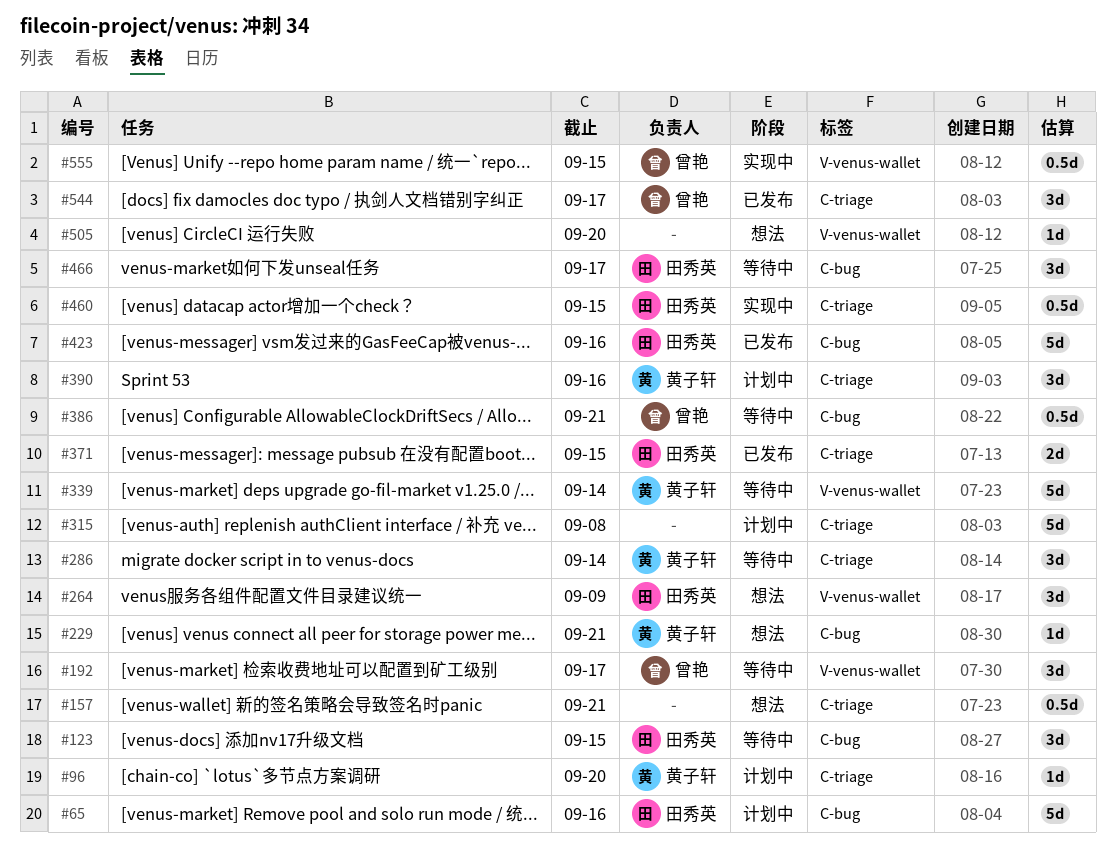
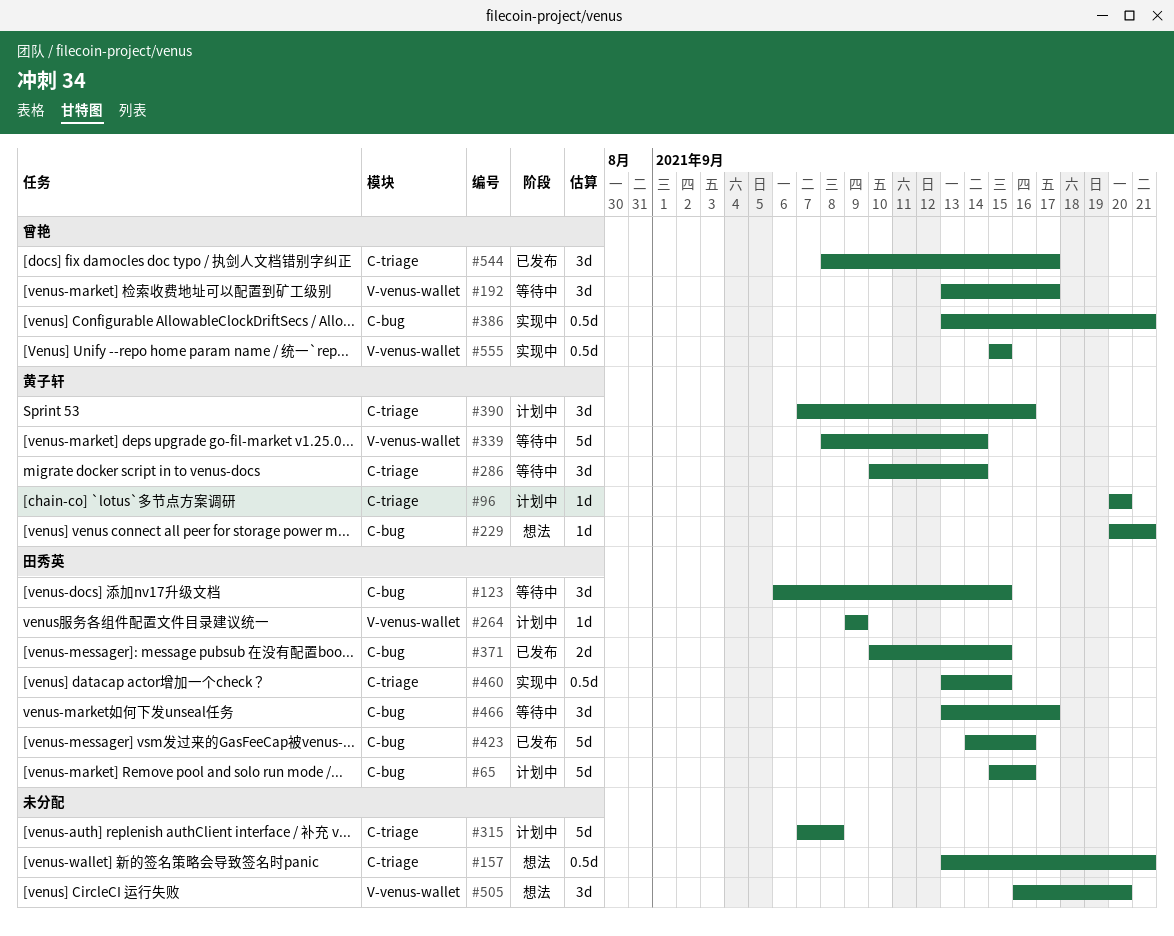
#264, status: 想法 -> 计划中
#264, estimate: 3d -> 1d
#371, label: C-triage -> C-bug
#386, status: 等待中 -> 实现中
#505, estimate: 1d -> 3d

